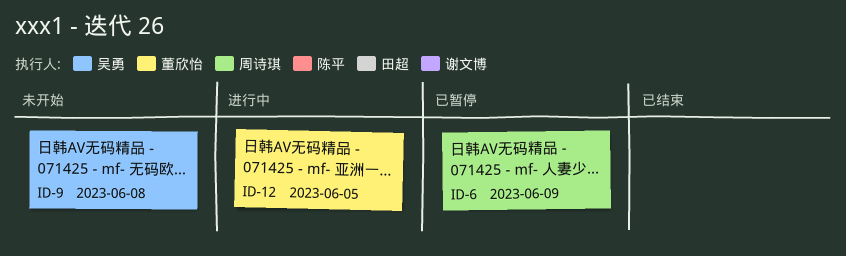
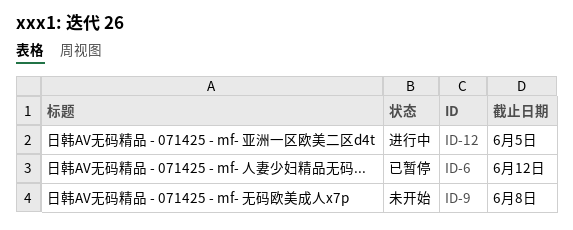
ID-6, due: Jun 9 -> Jun 12

